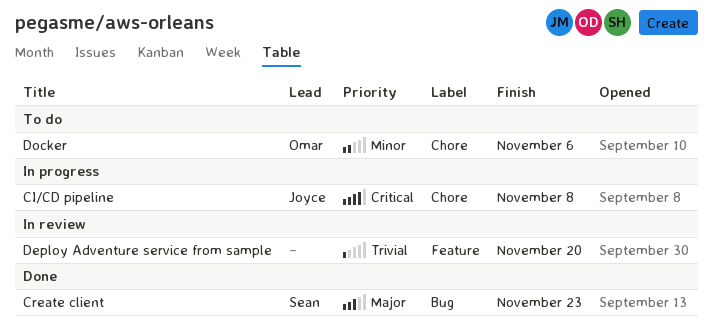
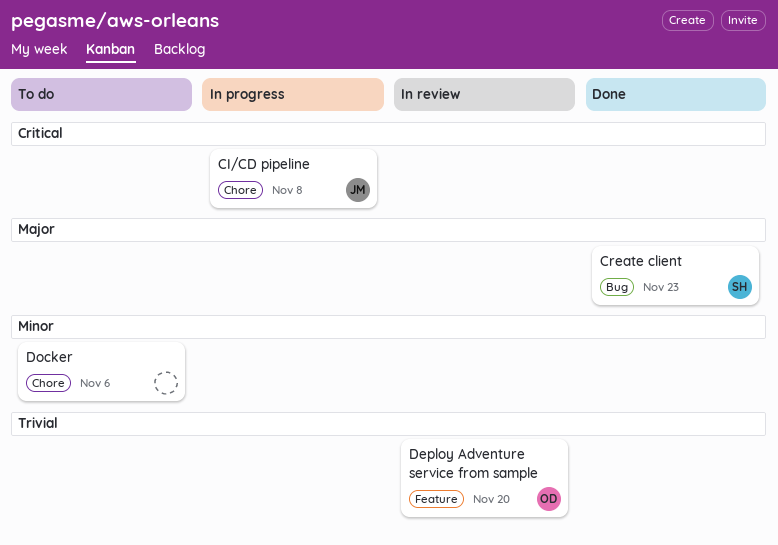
Deploy Adventure service from sample, owner: none -> Omar
Docker, owner: Omar -> none

